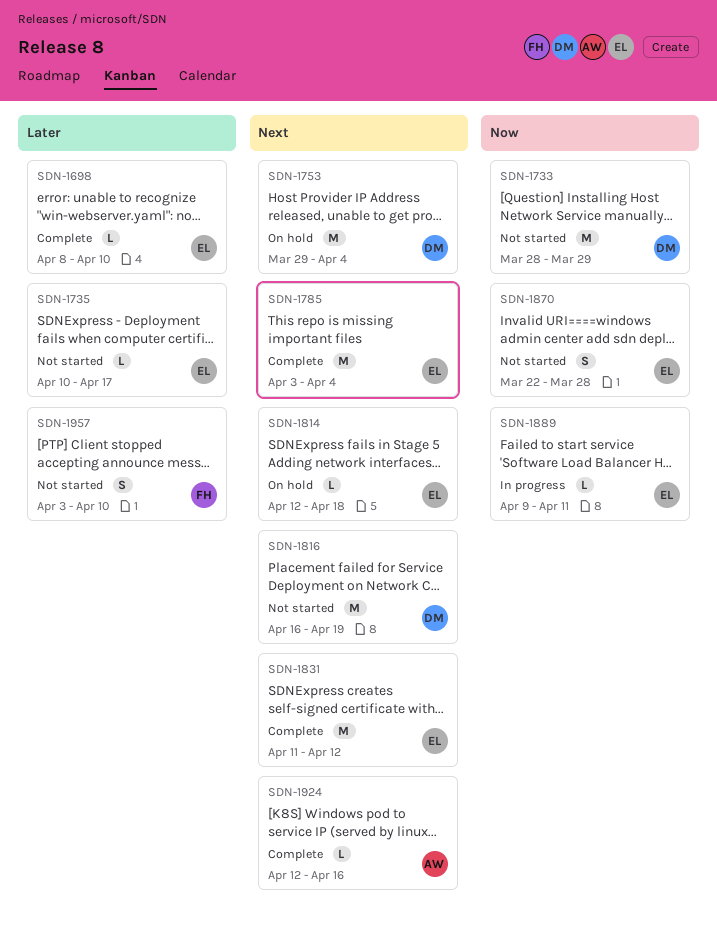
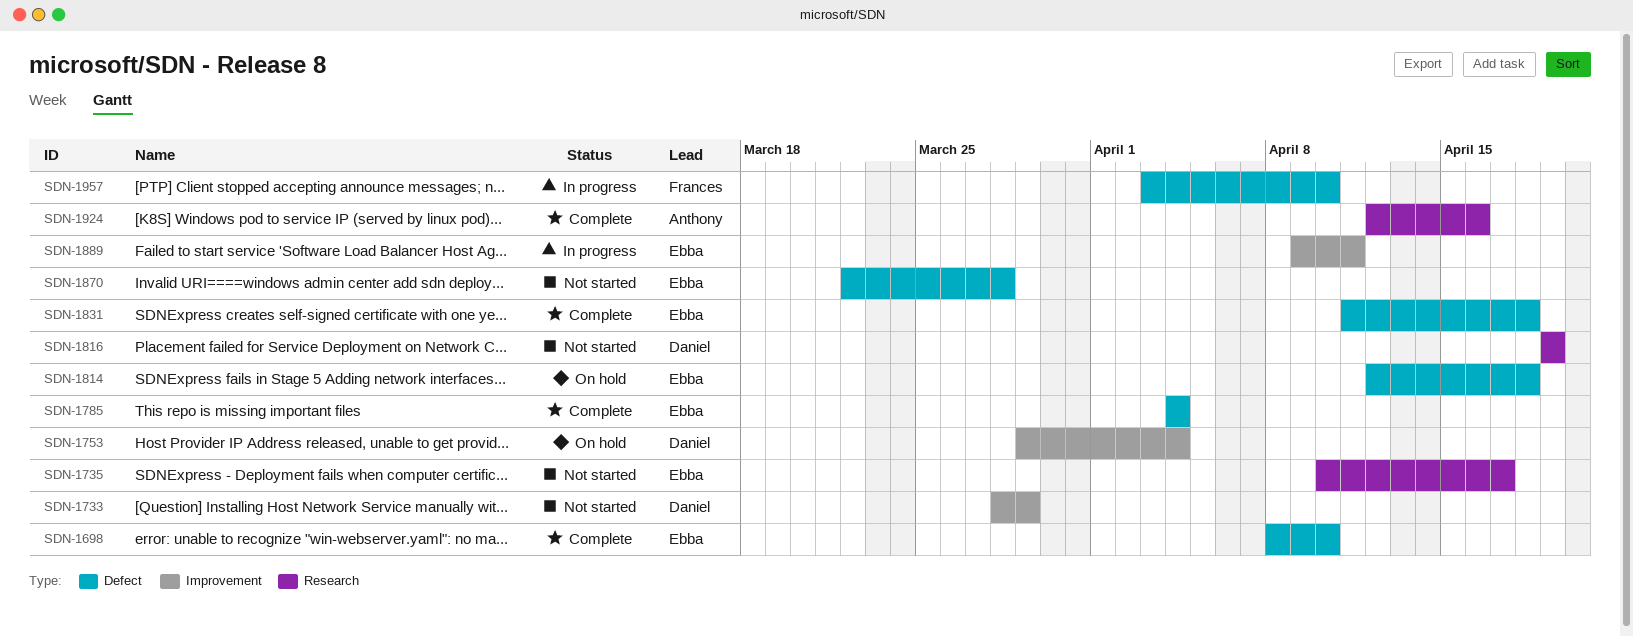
SDN-1785, start: Apr 3 -> Apr 4
SDN-1816, start: Apr 16 -> Apr 19
SDN-1831, due: Apr 12 -> Apr 18
SDN-1957, status: Not started -> In progress

